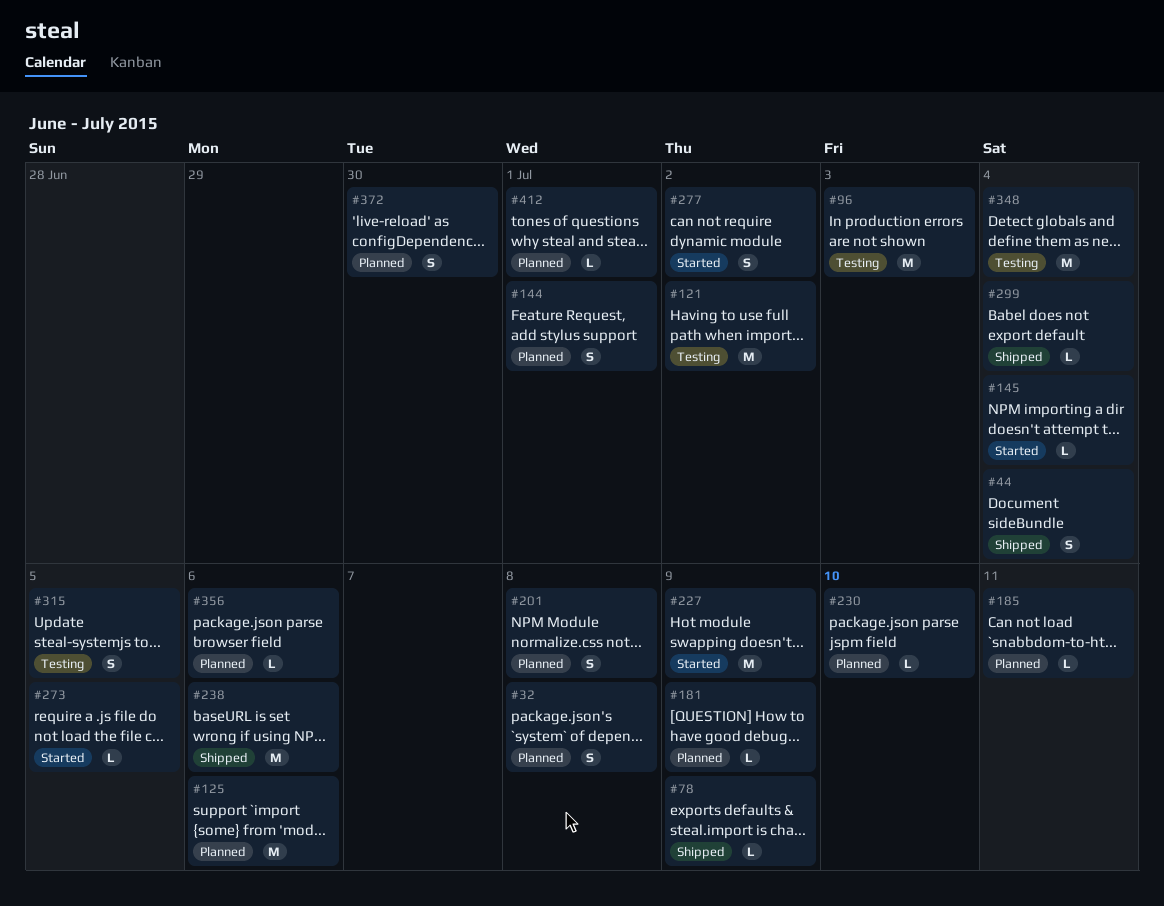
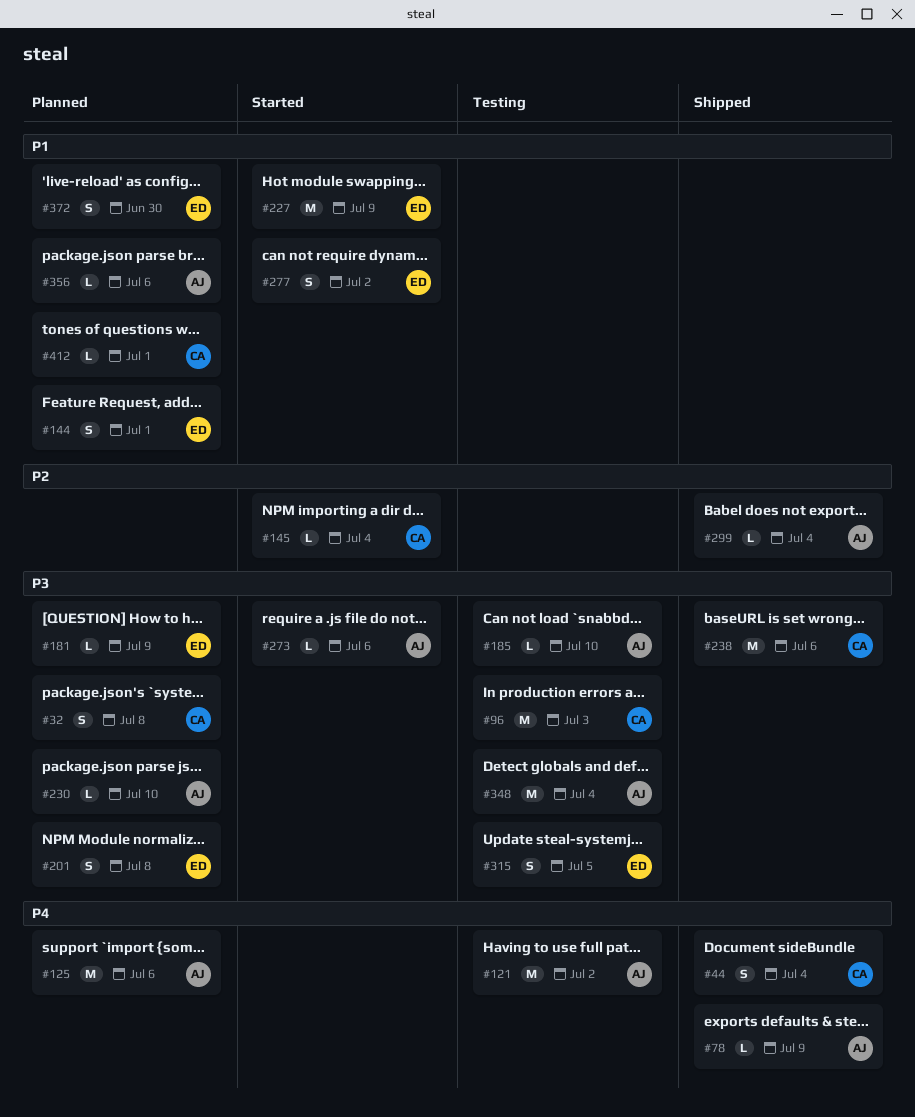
#185, status: Planned -> Testing
#185, due: Jul 11 -> Jul 10
#273, due: Jul 5 -> Jul 6

